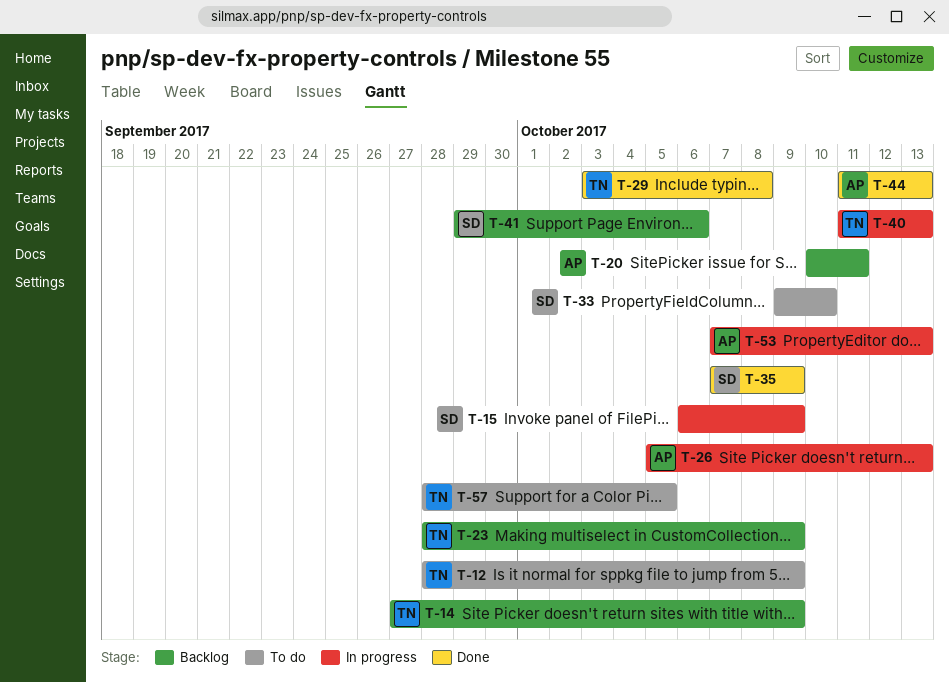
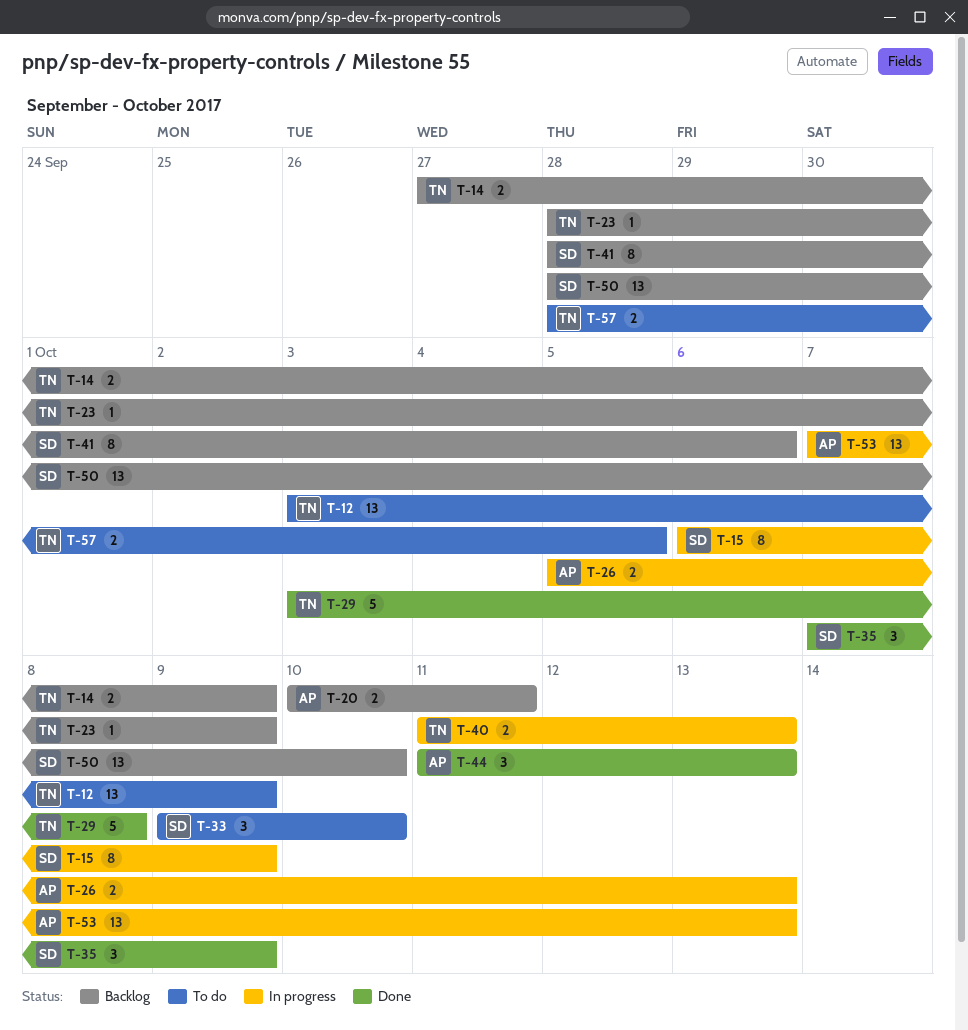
T-12, start: Sep 28 -> Oct 3
T-41, start: Sep 29 -> Sep 28
T-50: none -> present

